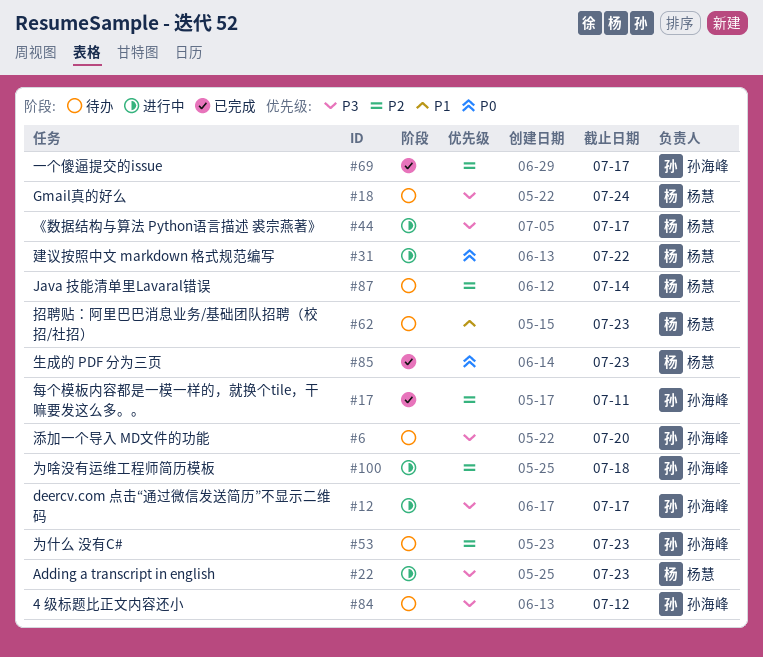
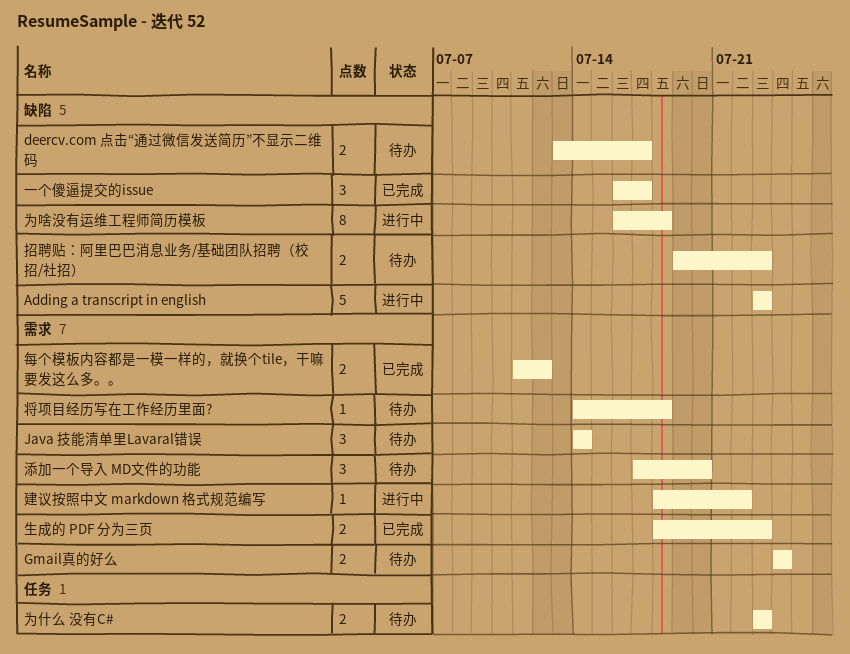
4 级标题比正文内容还小: present -> none
deercv.com 点击“通过微信发送简历”不显示二维码, status: 进行中 -> 待办
《数据结构与算法 Python语言描述 裘宗燕著》: present -> none
将项目经历写在工作经历里面?: none -> present
每个模板内容都是一模一样的，就换个tile，干嘛要发这么多。。, due: Jul 11 -> Jul 12

